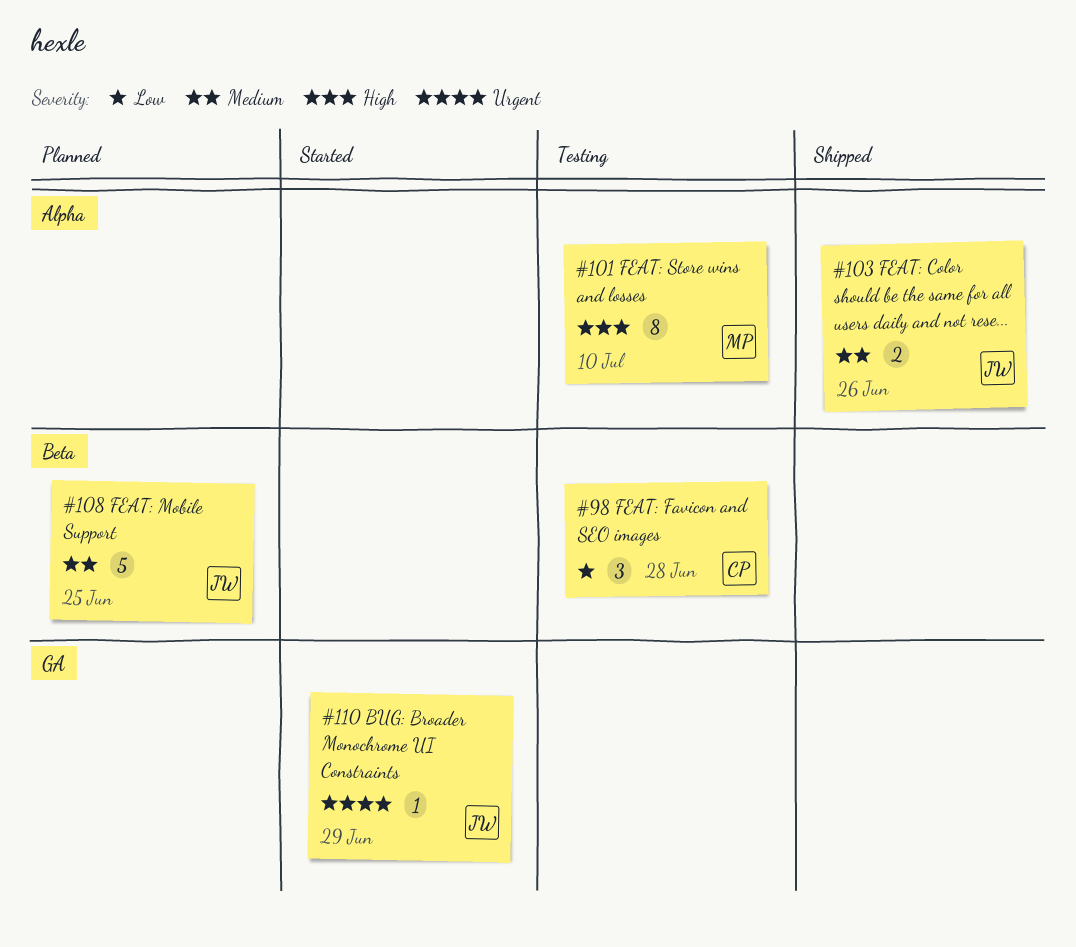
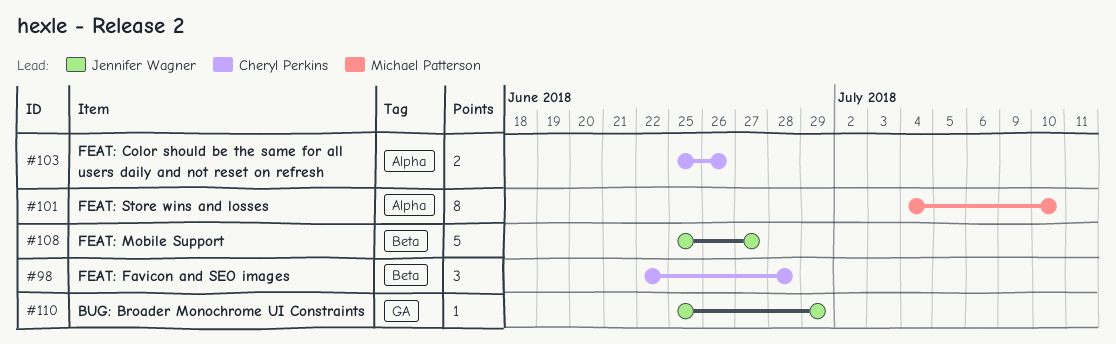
#103, owner: Jennifer Wagner -> Cheryl Perkins
#108, due: Jun 25 -> Jun 27

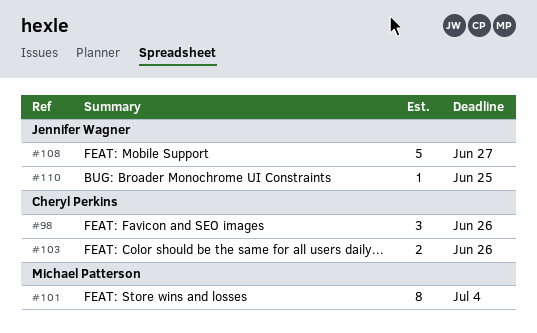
#98, due: Jun 28 -> Jun 26
#101, due: Jul 10 -> Jul 4
#110, due: Jun 29 -> Jun 25

